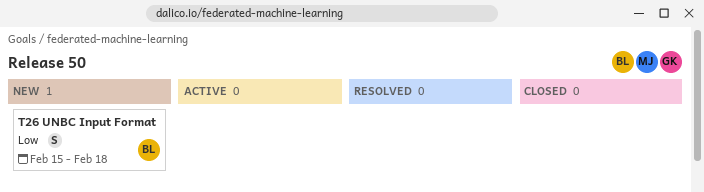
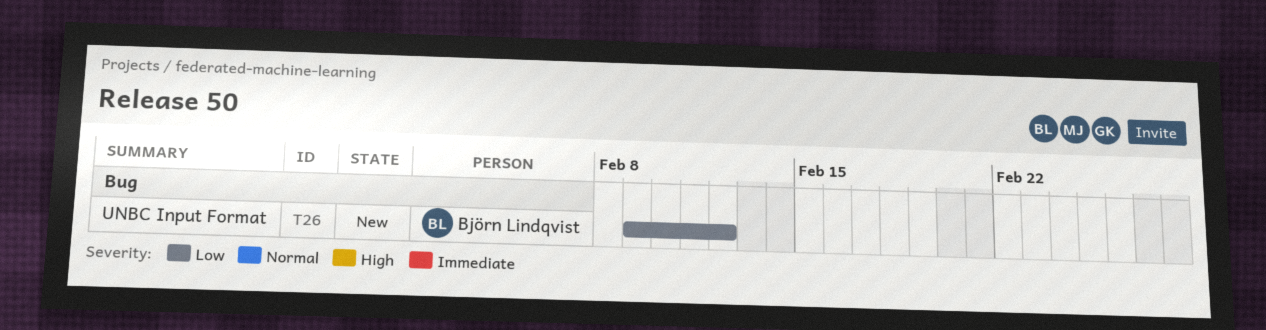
T26, start: Feb 15 -> Feb 9
T26, due: Feb 18 -> Feb 12

